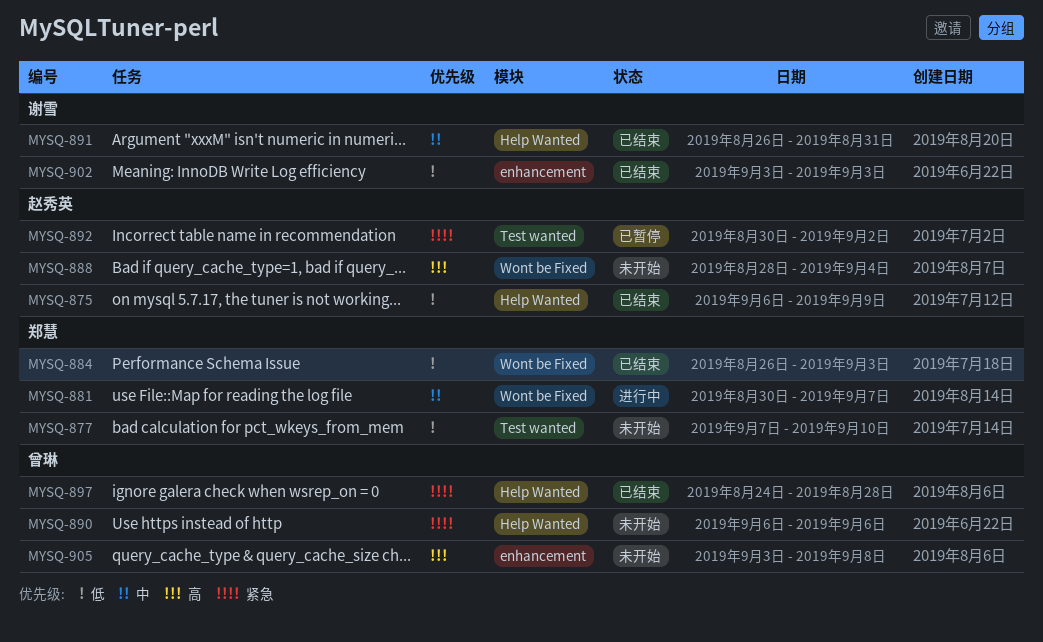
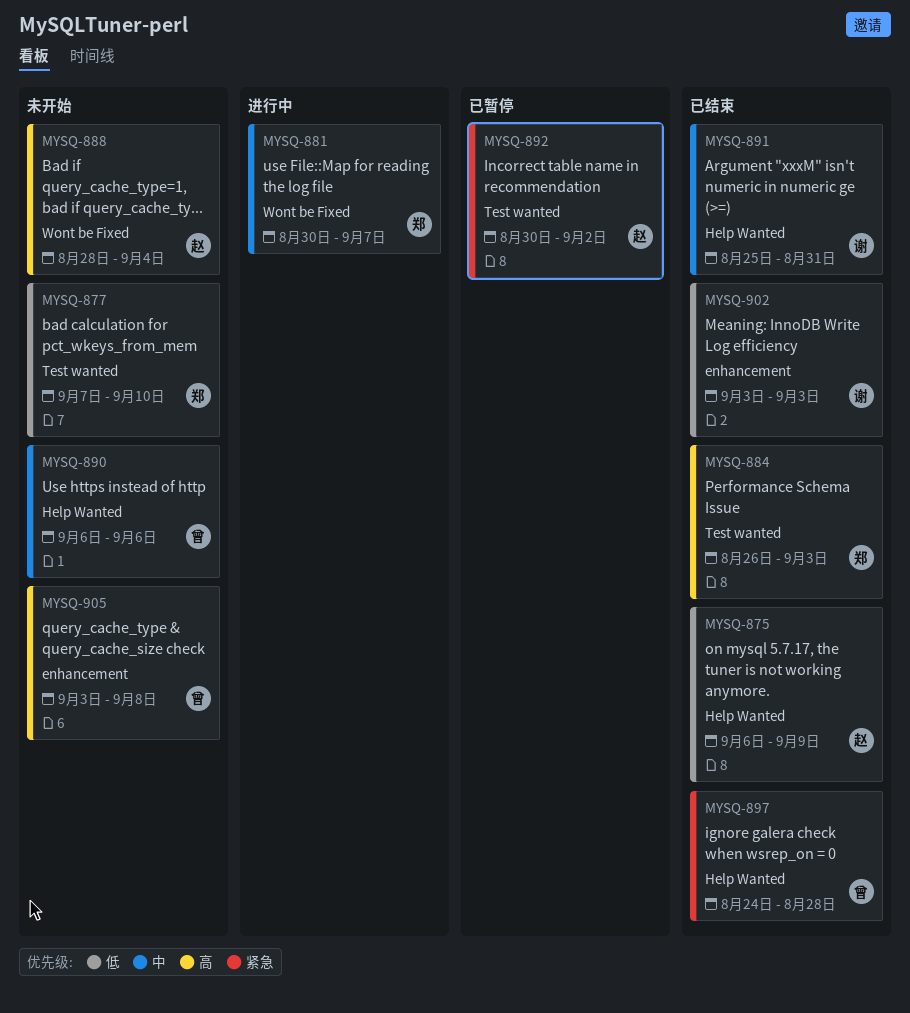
MYSQ-884, priority: 低 -> 高
MYSQ-884, label: Wont be Fixed -> Test wanted
MYSQ-890, priority: 紧急 -> 中
MYSQ-891, start: Aug 26 -> Aug 25

